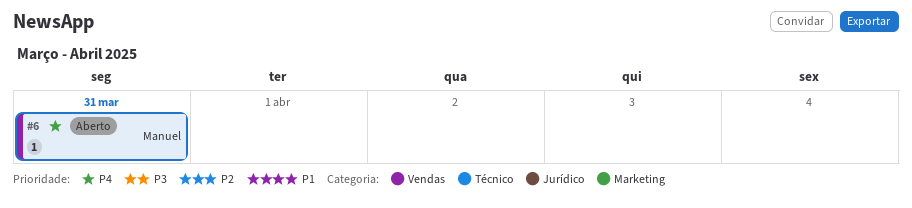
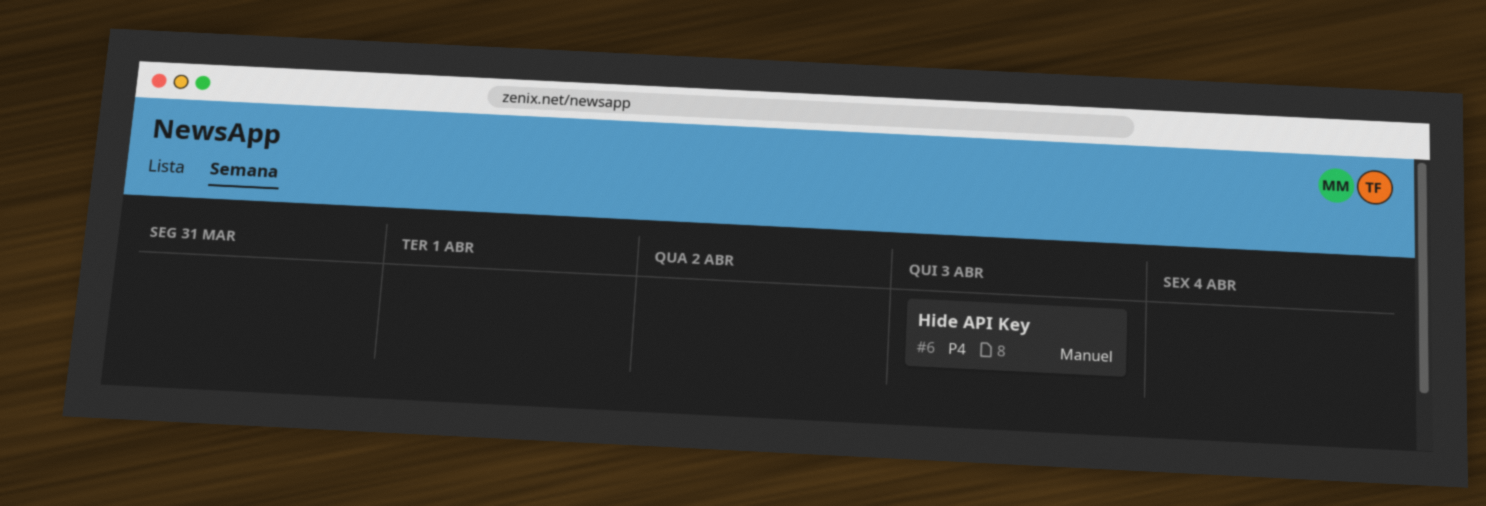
#6, due: Mar 31 -> Apr 3

